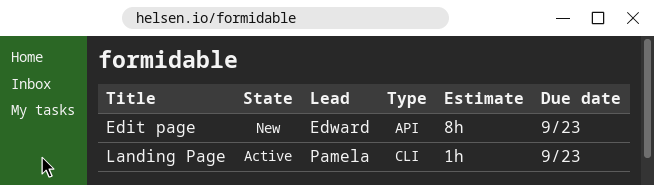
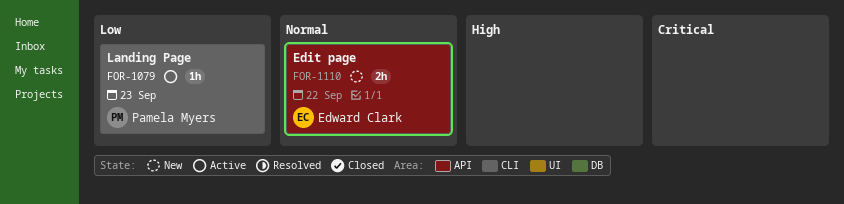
Edit page, estimate: 8h -> 2h
Edit page, due: Sep 23 -> Sep 22

